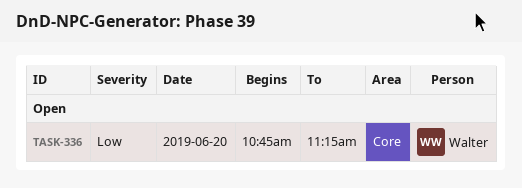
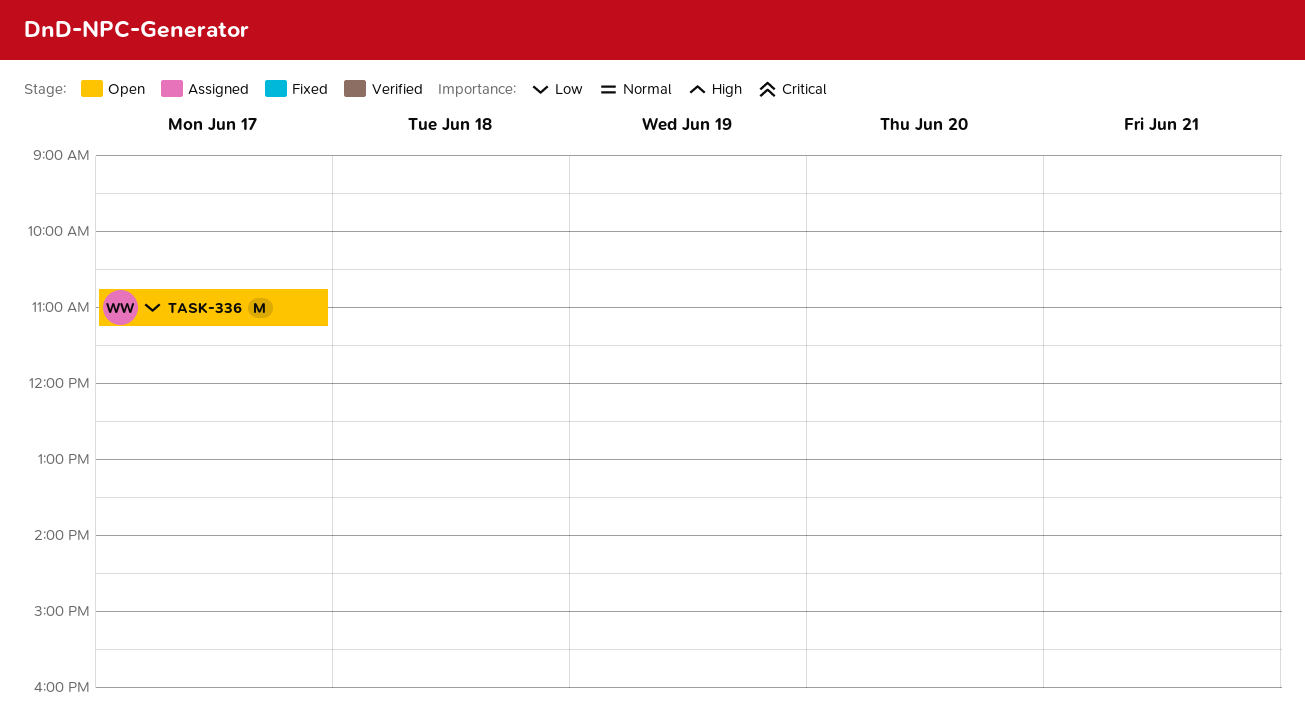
TASK-336, day: Jun 20 -> Jun 17

